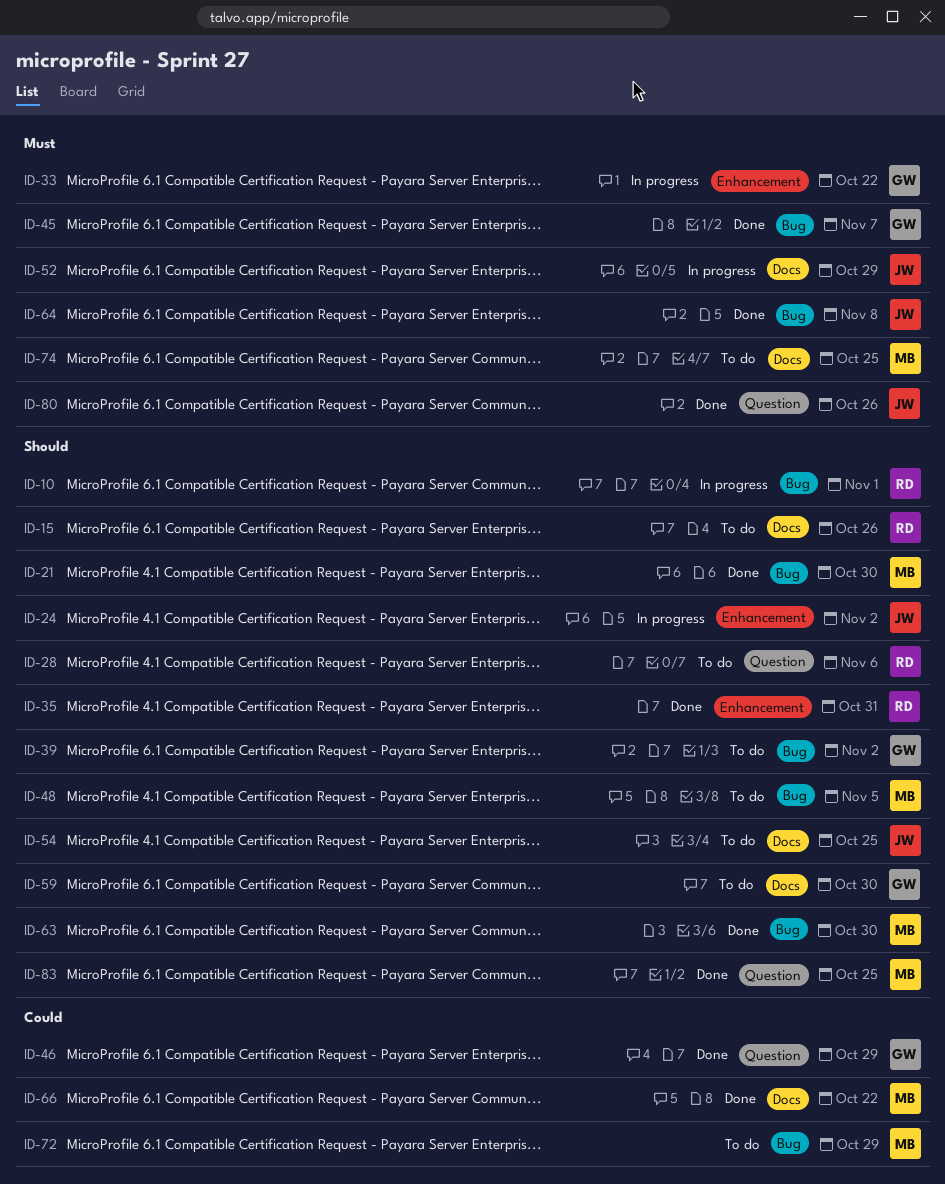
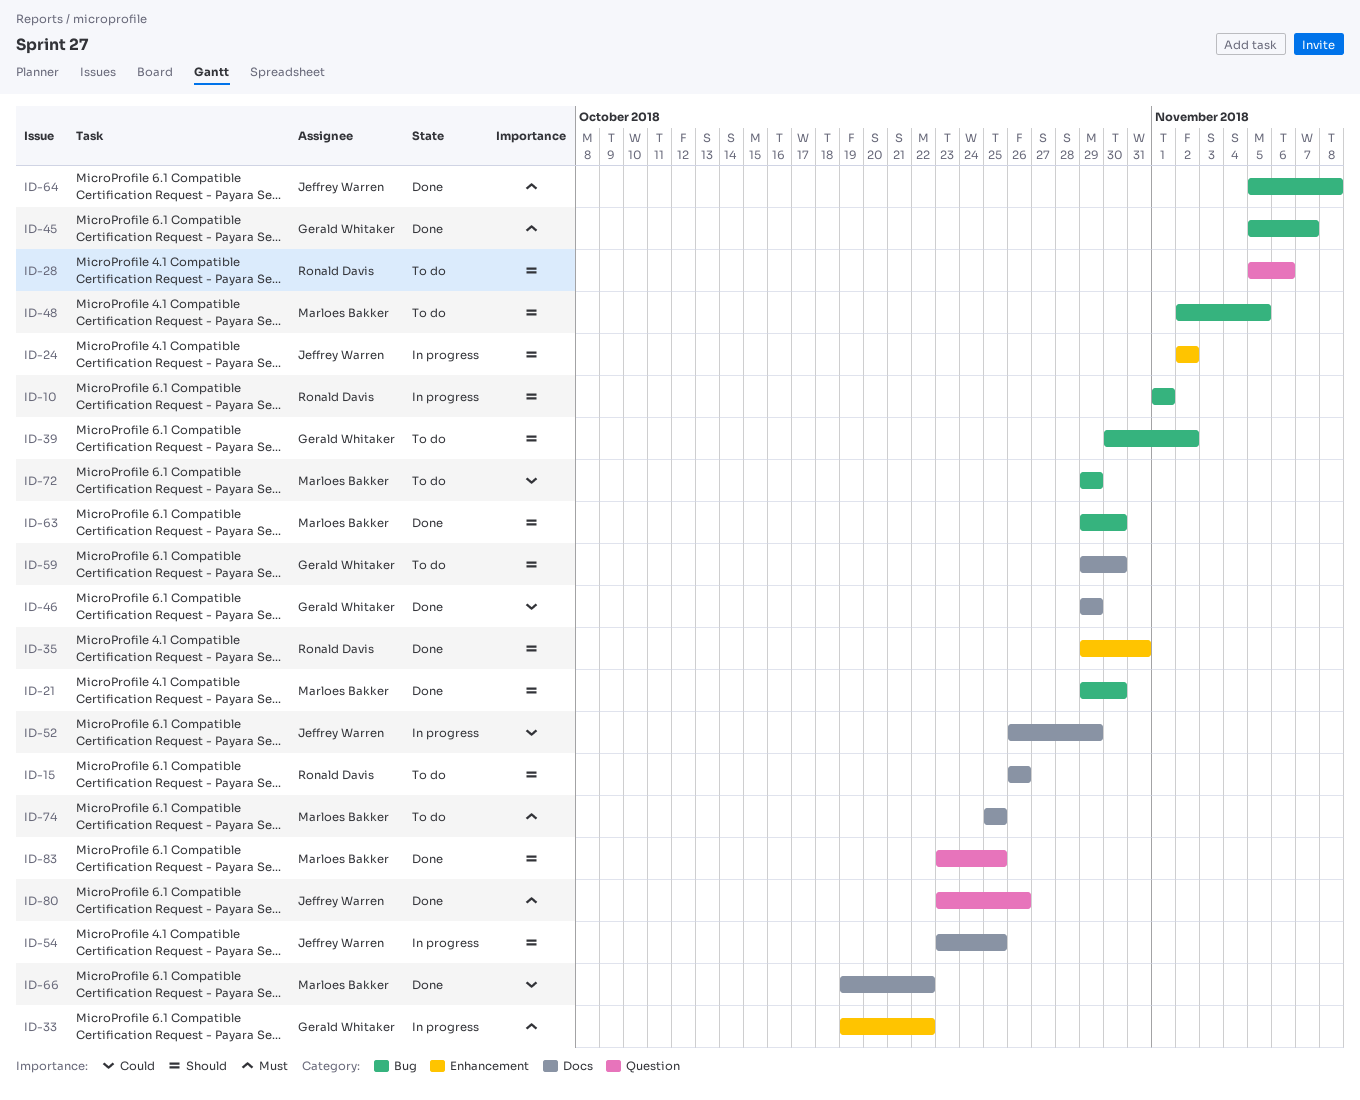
ID-46, label: Question -> Docs
ID-52, priority: Must -> Could
ID-54, status: To do -> In progress

